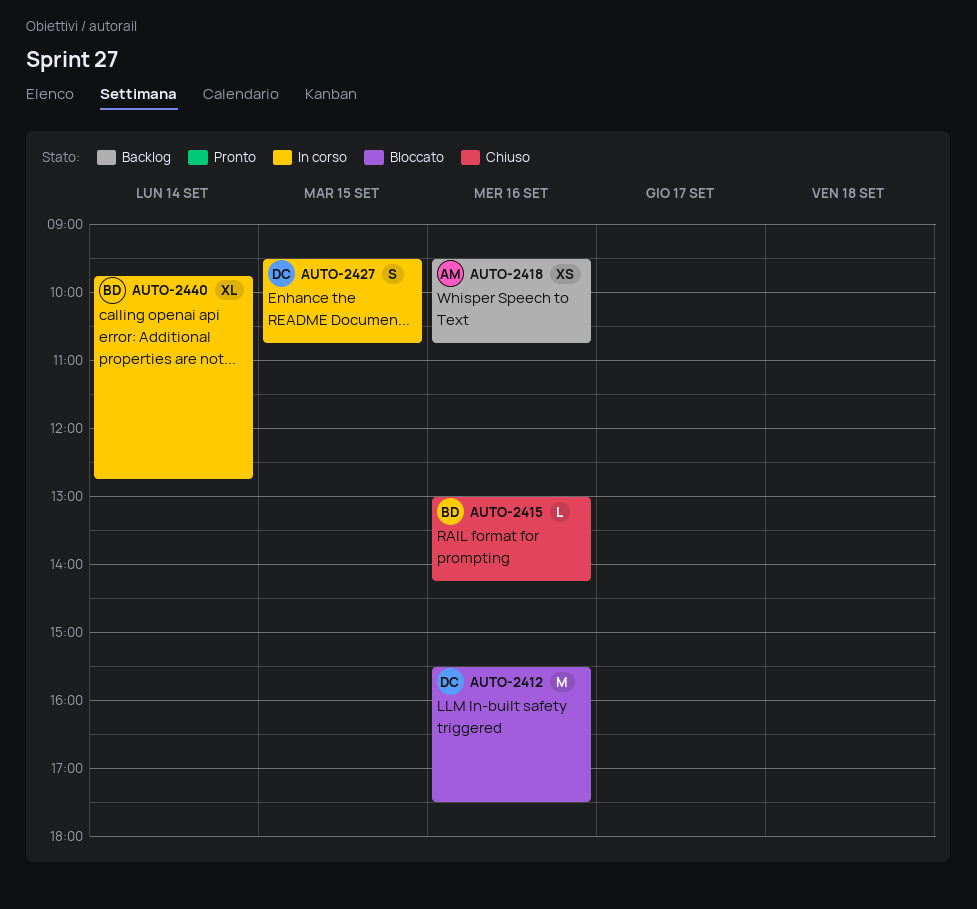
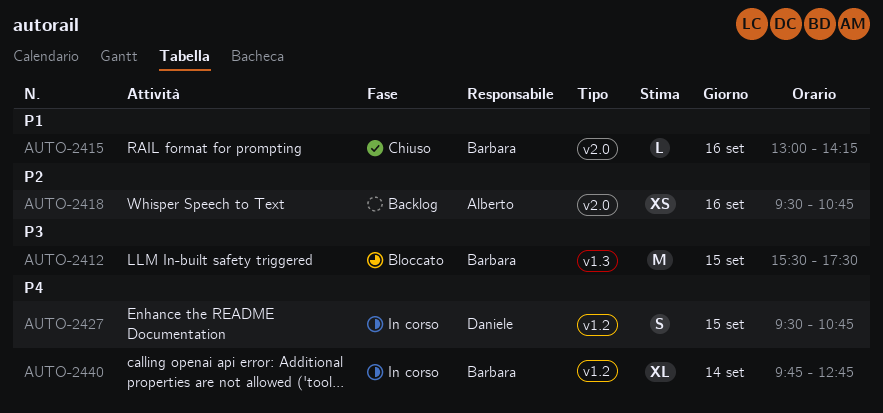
AUTO-2412, owner: Daniele -> Barbara
AUTO-2412, day: Sep 16 -> Sep 15

